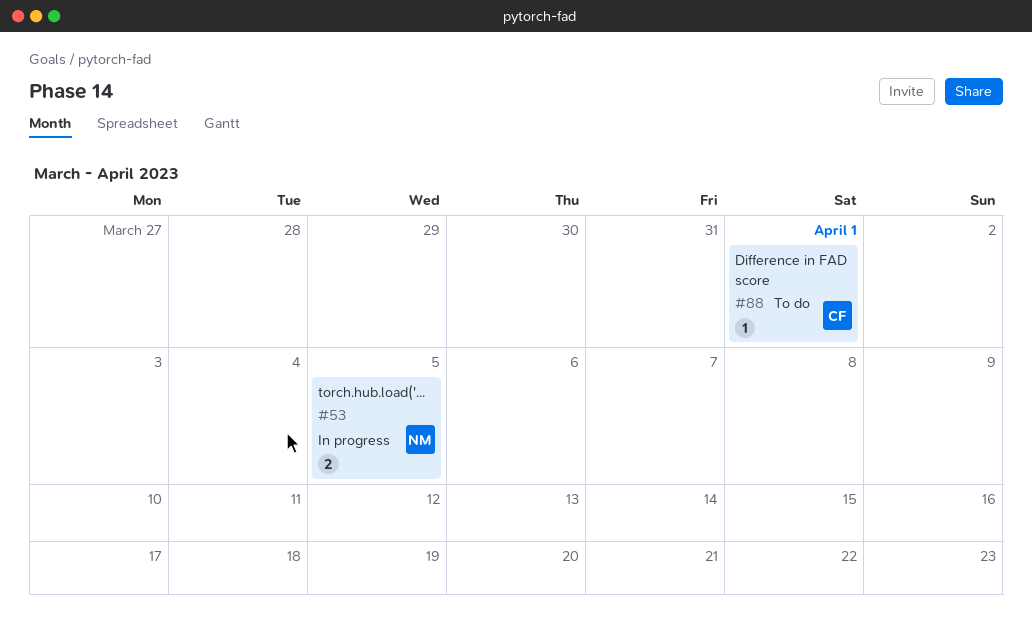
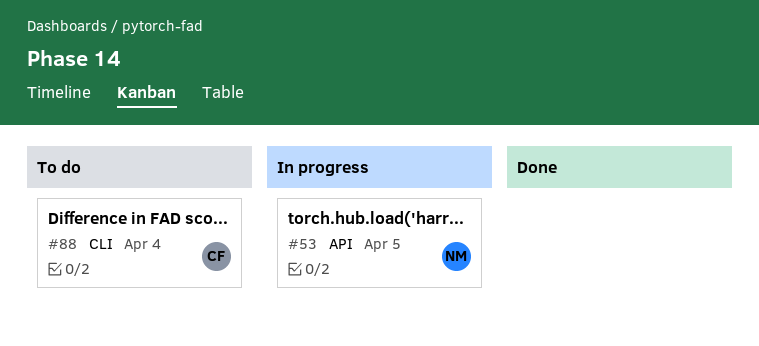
#88, due: Apr 1 -> Apr 4

